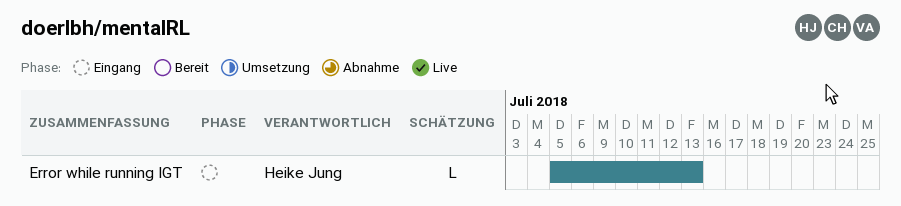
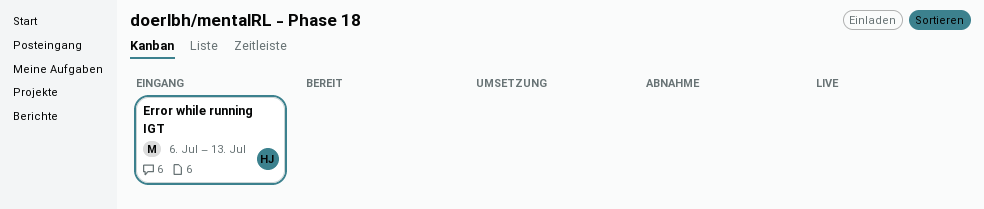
Error while running IGT, estimate: L -> M
Error while running IGT, start: Jul 5 -> Jul 6

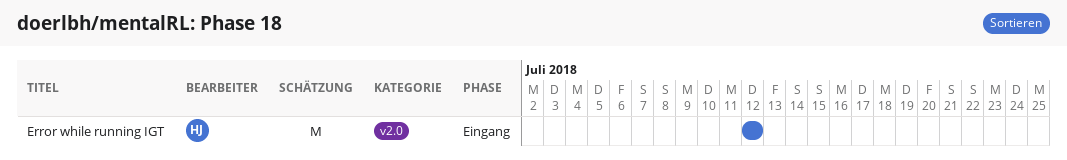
Error while running IGT, start: Jul 6 -> Jul 12
Error while running IGT, due: Jul 13 -> Jul 12

